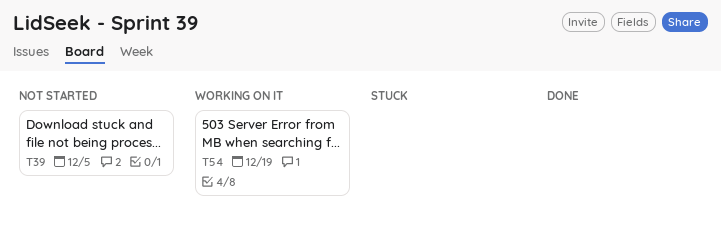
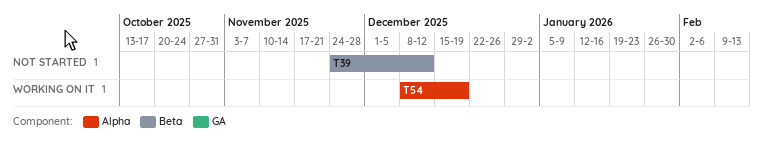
T39, due: Dec 5 -> Dec 12

